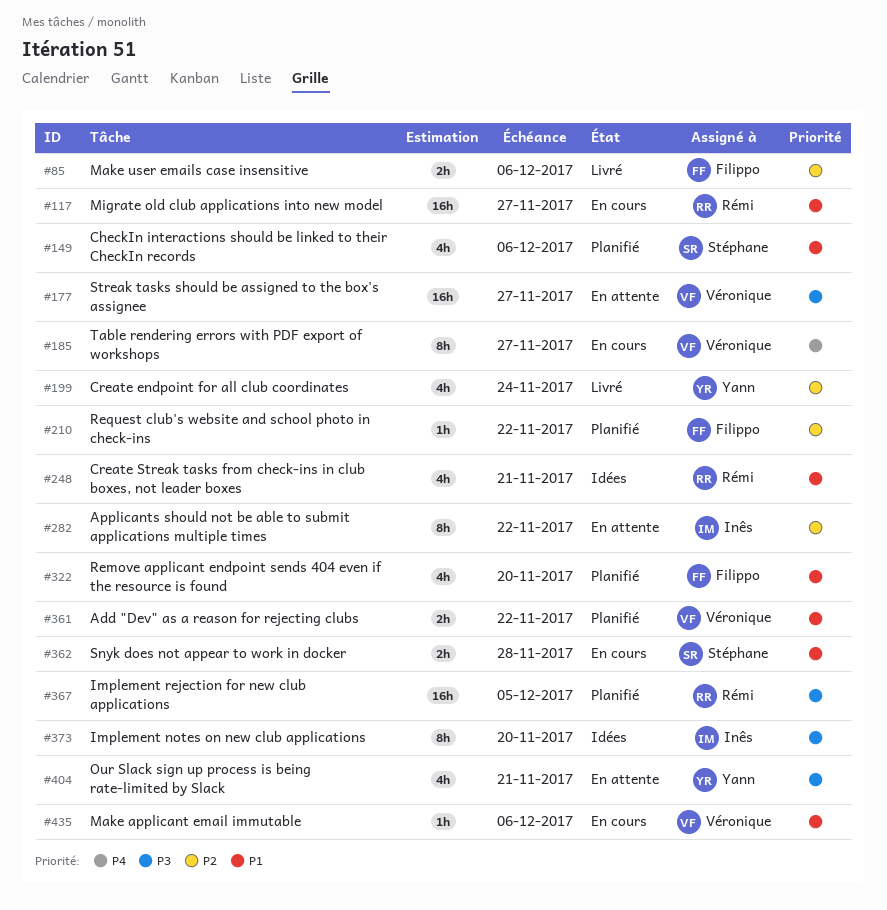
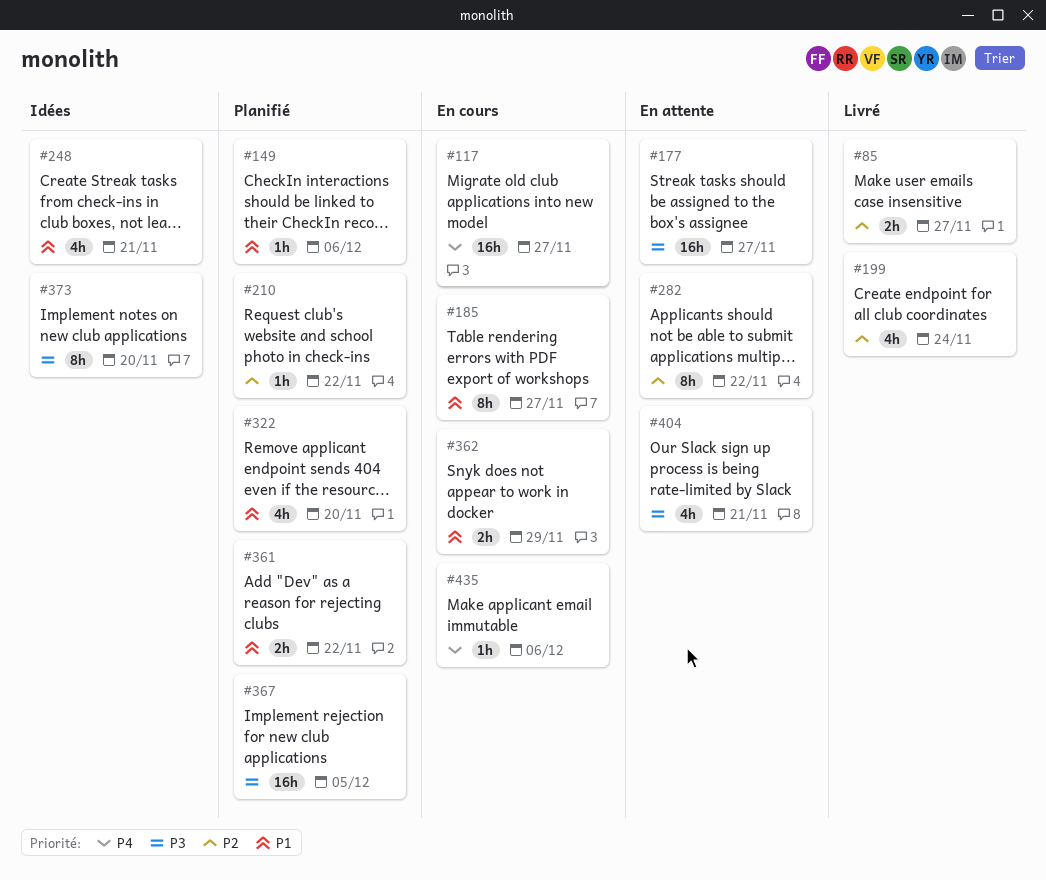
#85, due: Dec 6 -> Nov 27
#117, priority: P1 -> P4
#149, estimate: 4h -> 1h
#185, priority: P4 -> P1
#362, due: Nov 28 -> Nov 29
#435, priority: P1 -> P4

